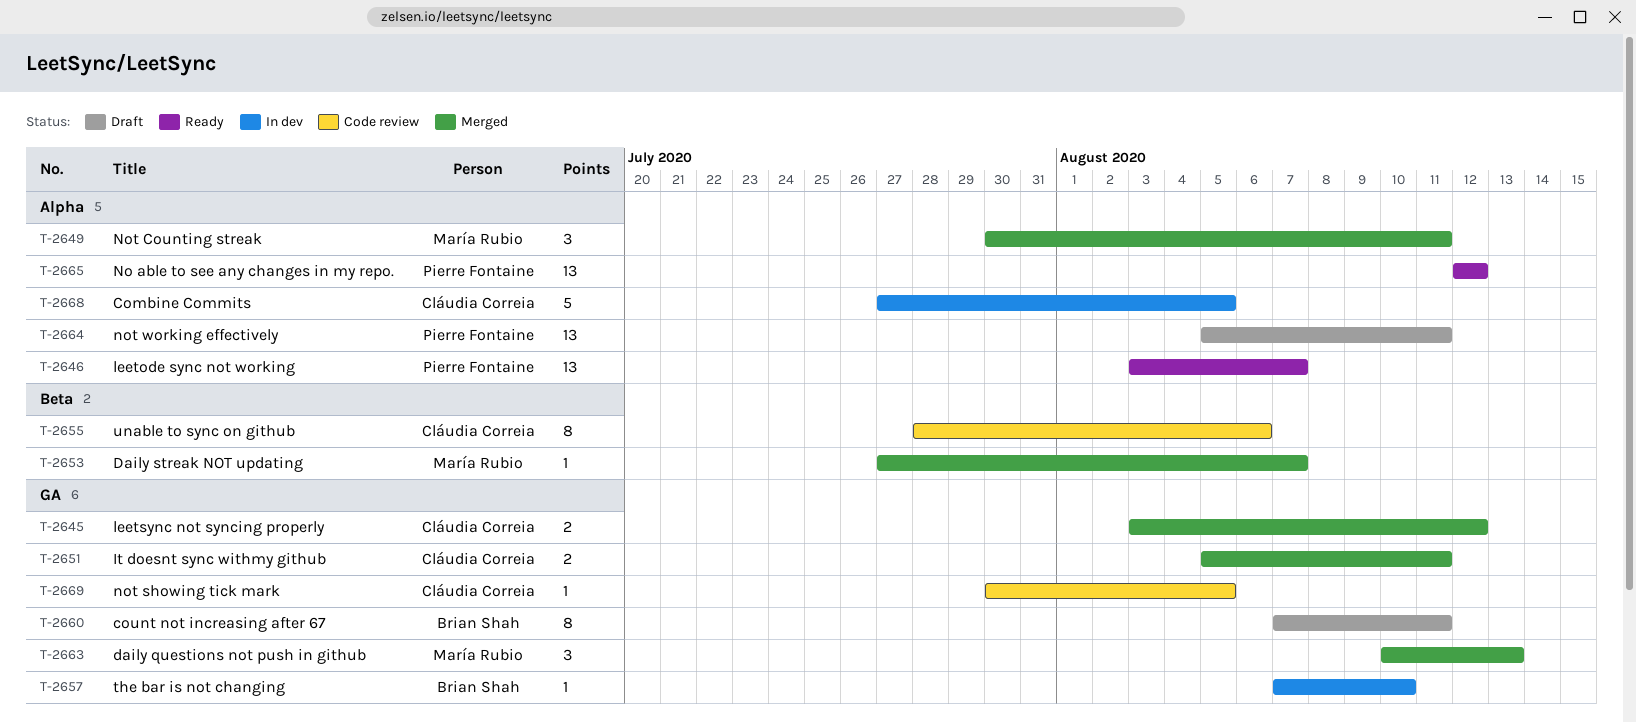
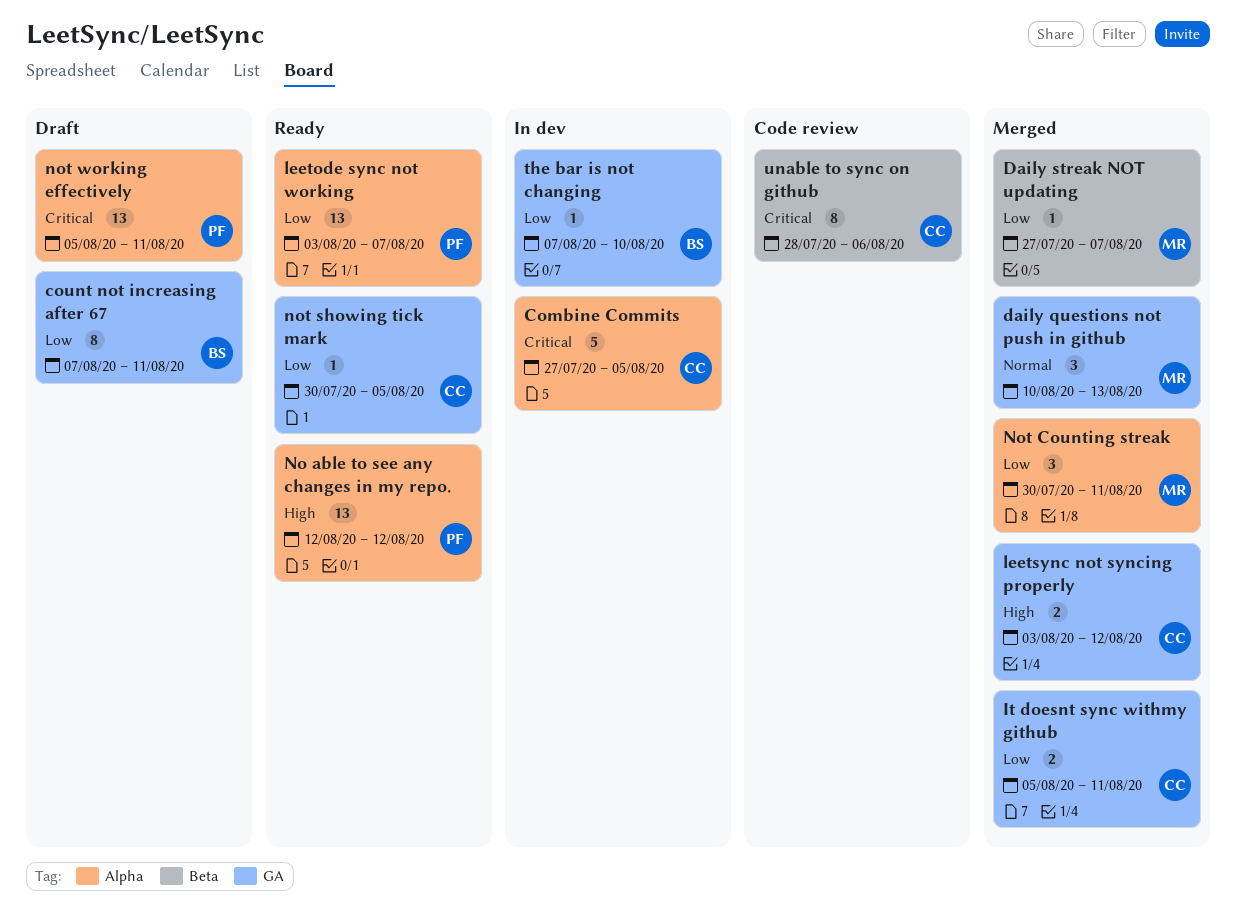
not showing tick mark, status: Code review -> Ready

